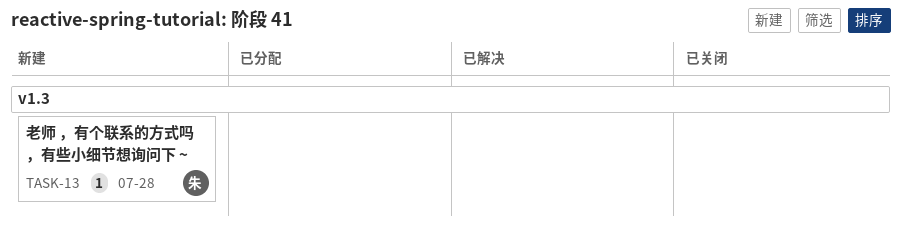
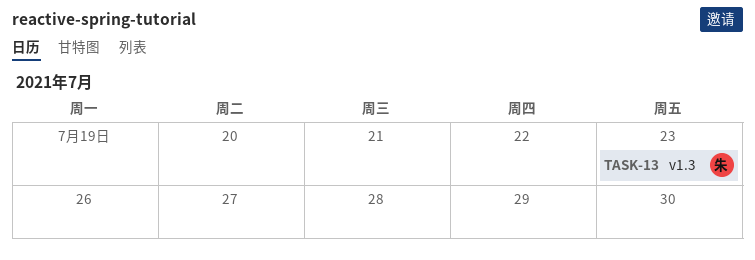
TASK-13, due: Jul 28 -> Jul 23

